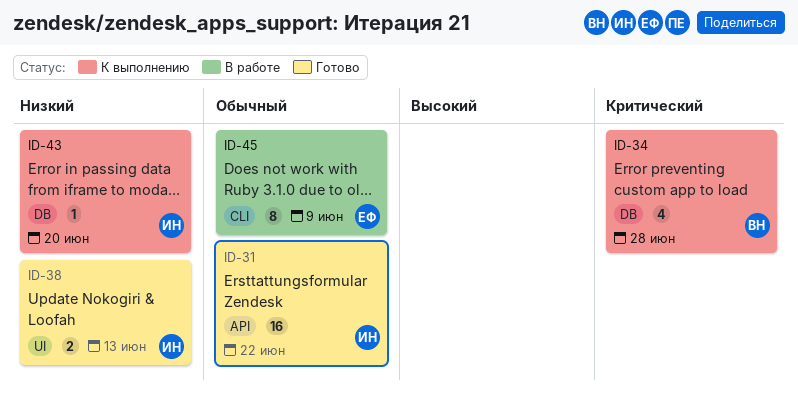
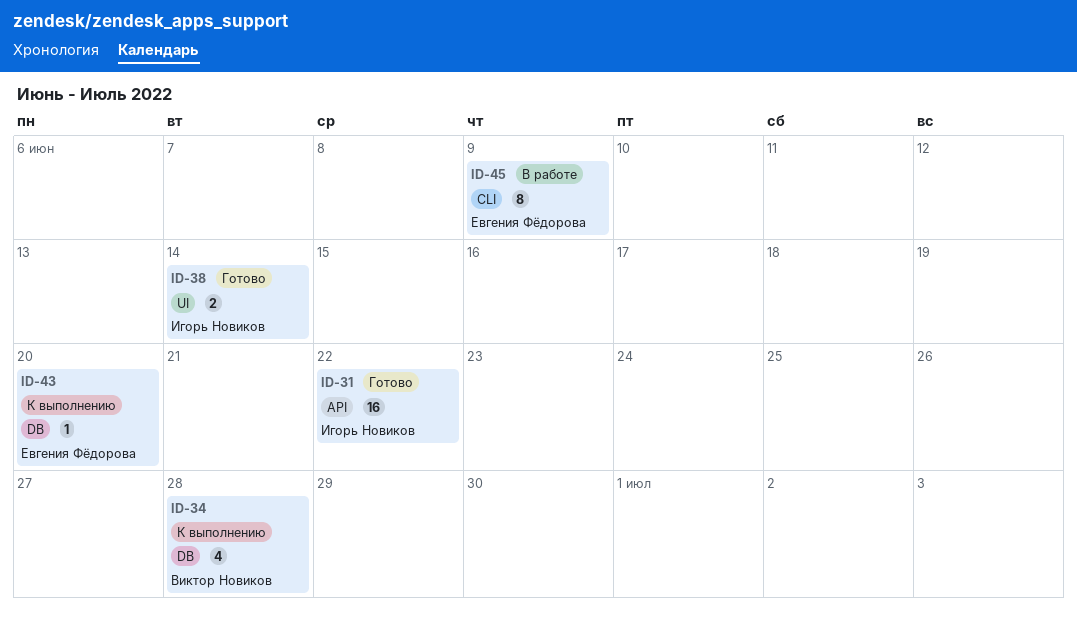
ID-38, due: Jun 13 -> Jun 14
ID-43, owner: Игорь Новиков -> Евгения Фёдорова

